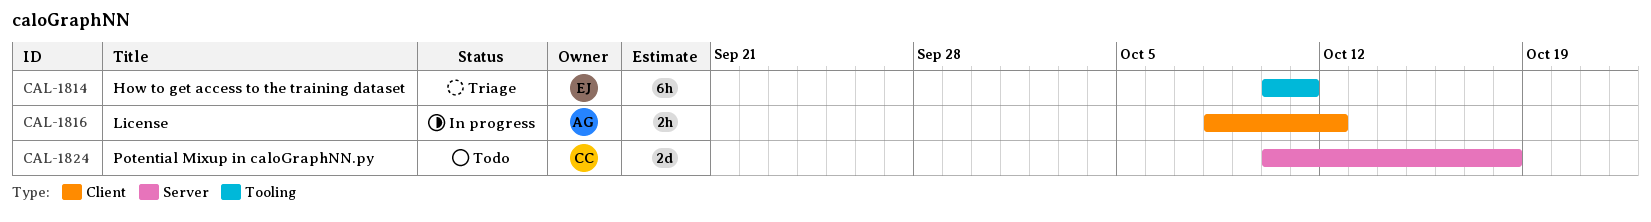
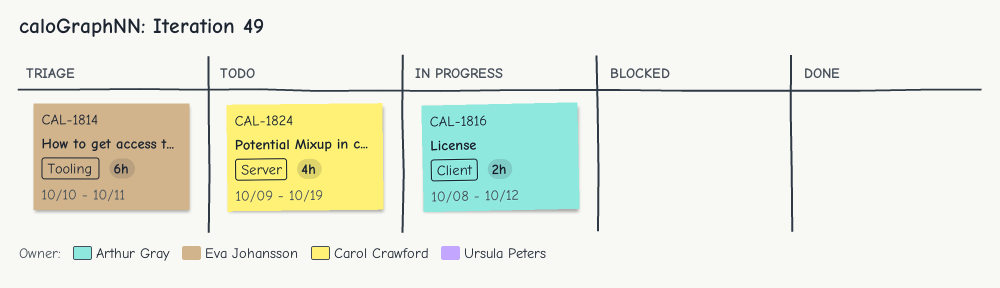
CAL-1824, estimate: 2d -> 4h
CAL-1824, start: Oct 10 -> Oct 9
CAL-1824, due: Oct 18 -> Oct 19

